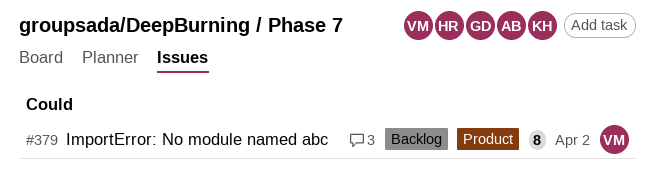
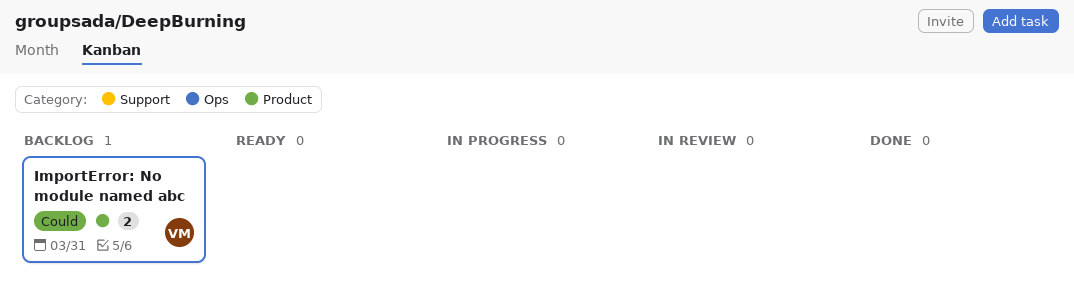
ImportError: No module named abc, estimate: 8 -> 2
ImportError: No module named abc, due: Apr 2 -> Mar 31

